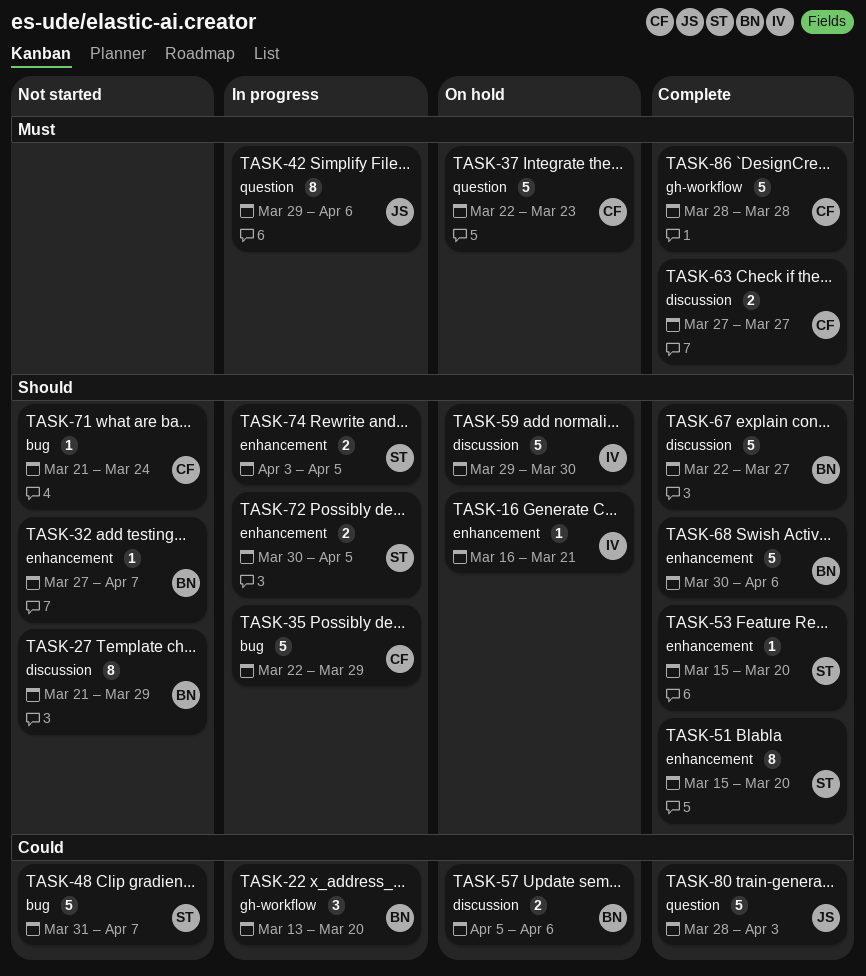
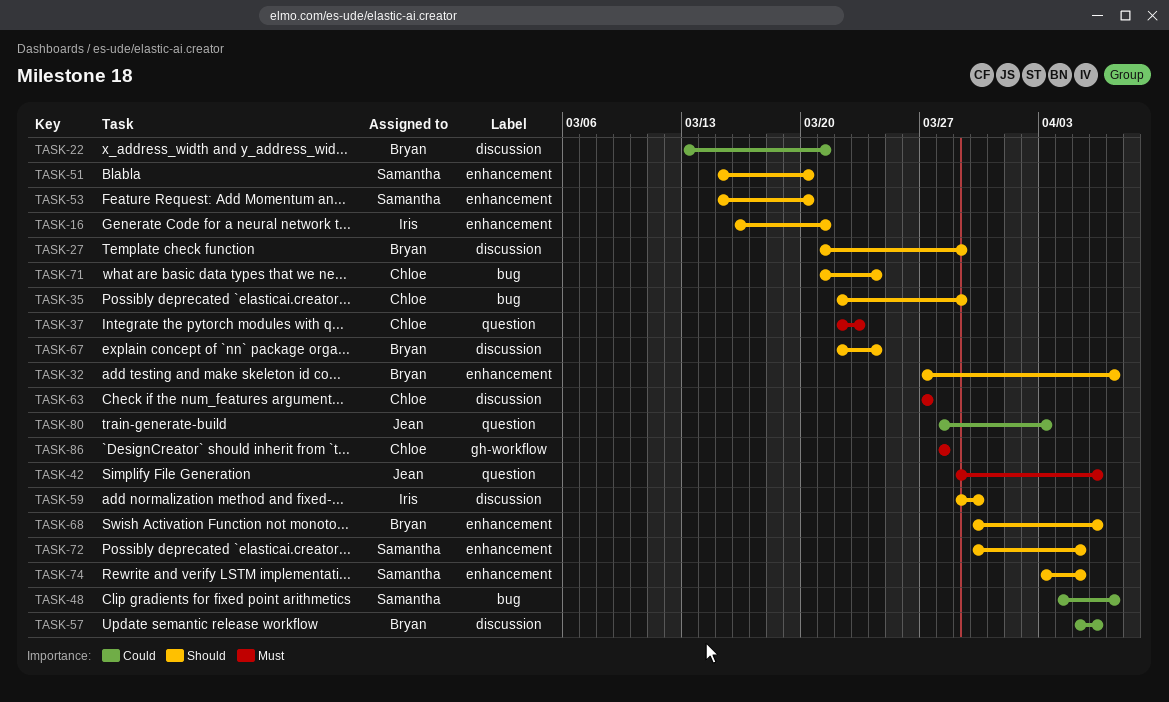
TASK-22, label: gh-workflow -> discussion
TASK-22, due: Mar 20 -> Mar 21
TASK-48, start: Mar 31 -> Apr 4
TASK-67, due: Mar 27 -> Mar 24

